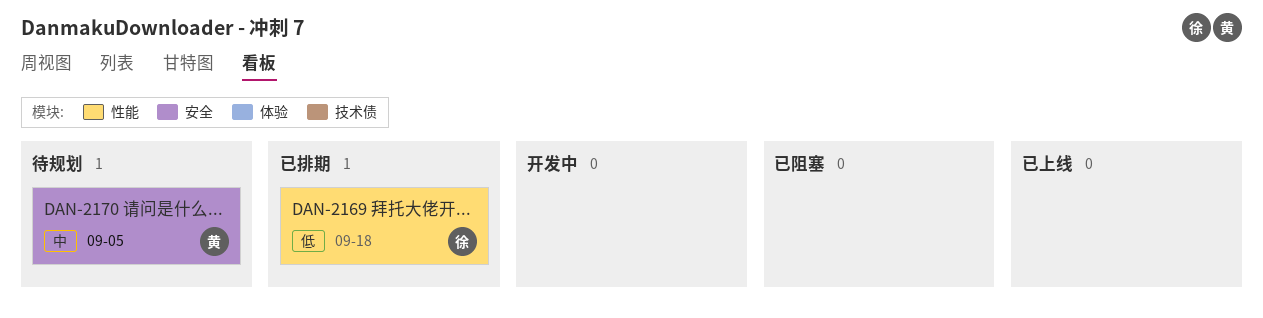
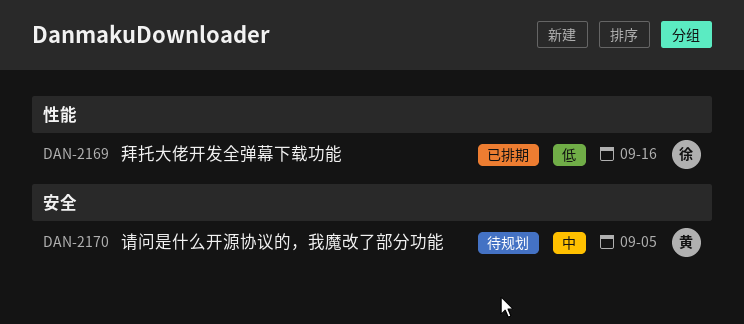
DAN-2169, due: Sep 18 -> Sep 16

